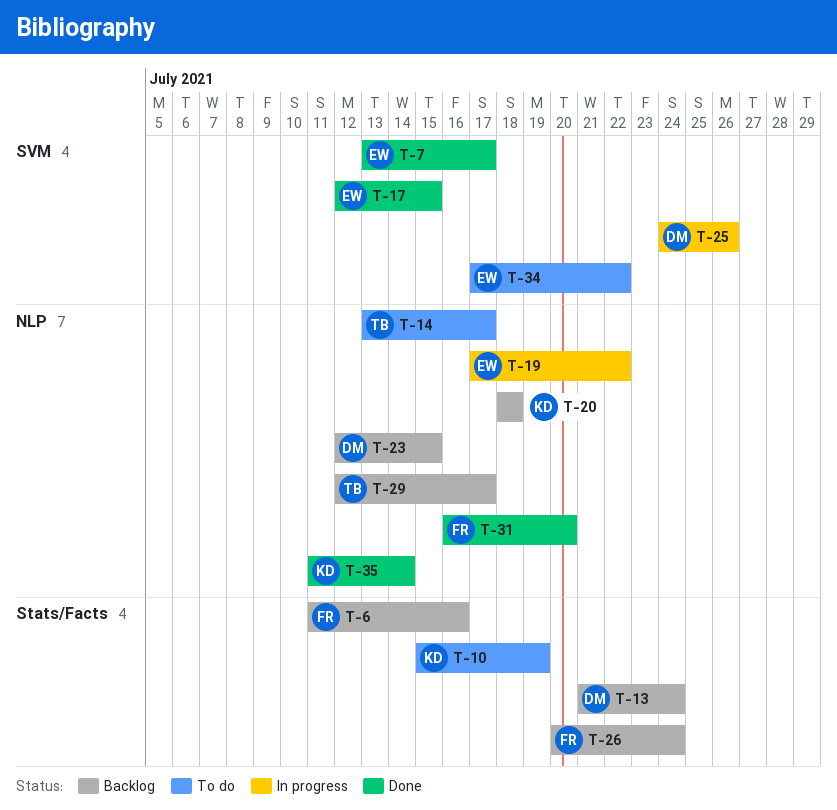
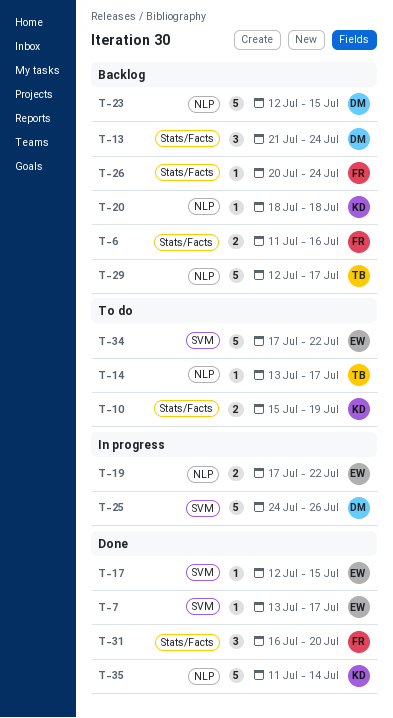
T-31, label: NLP -> Stats/Facts

